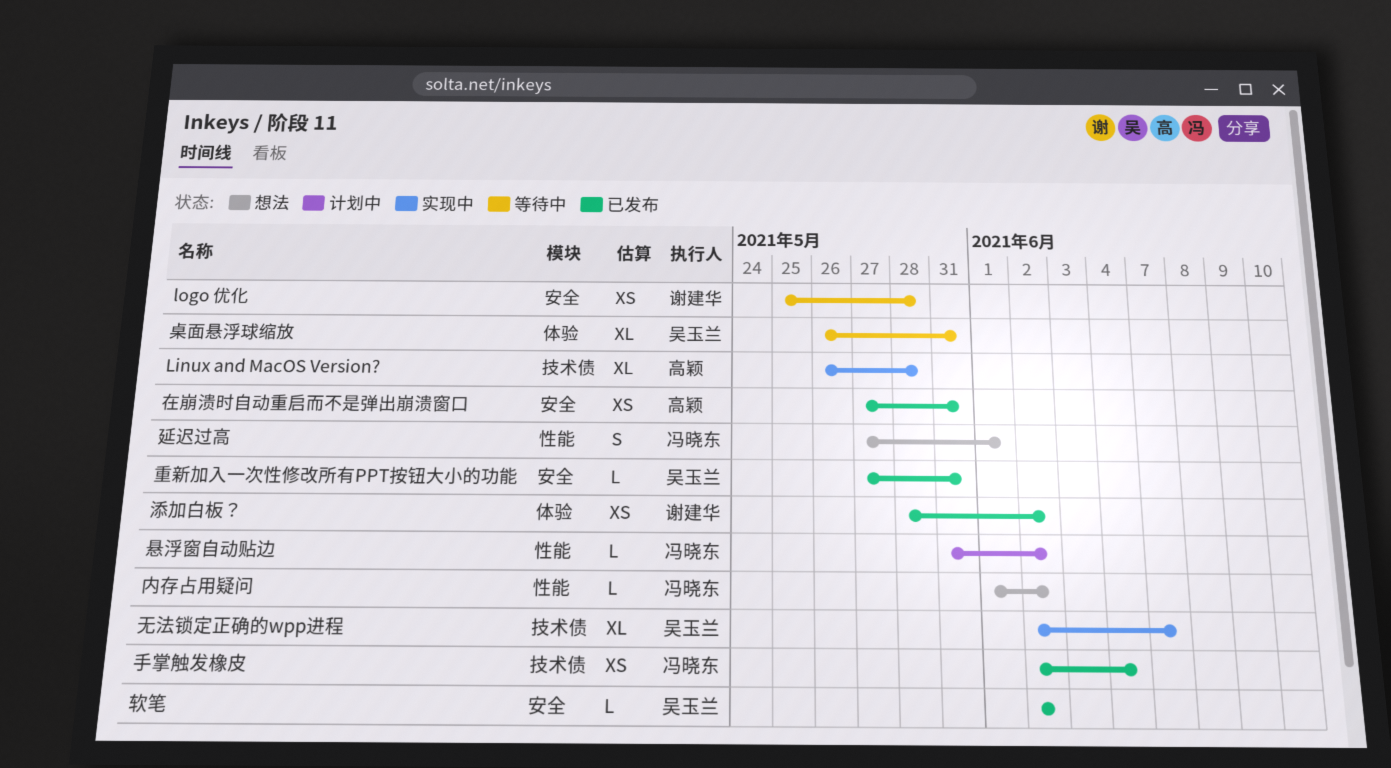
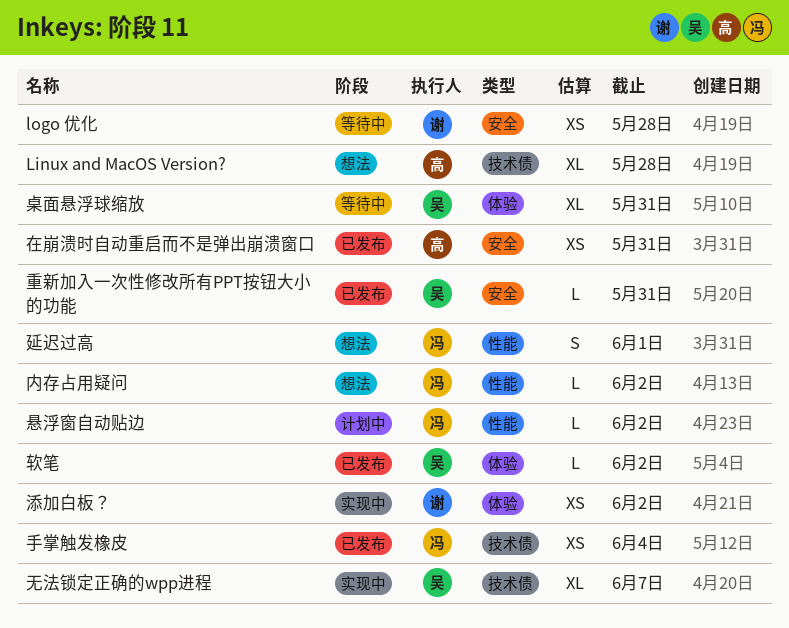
Linux and MacOS Version?, status: 实现中 -> 想法
添加白板？, status: 已发布 -> 实现中
软笔, label: 安全 -> 体验

